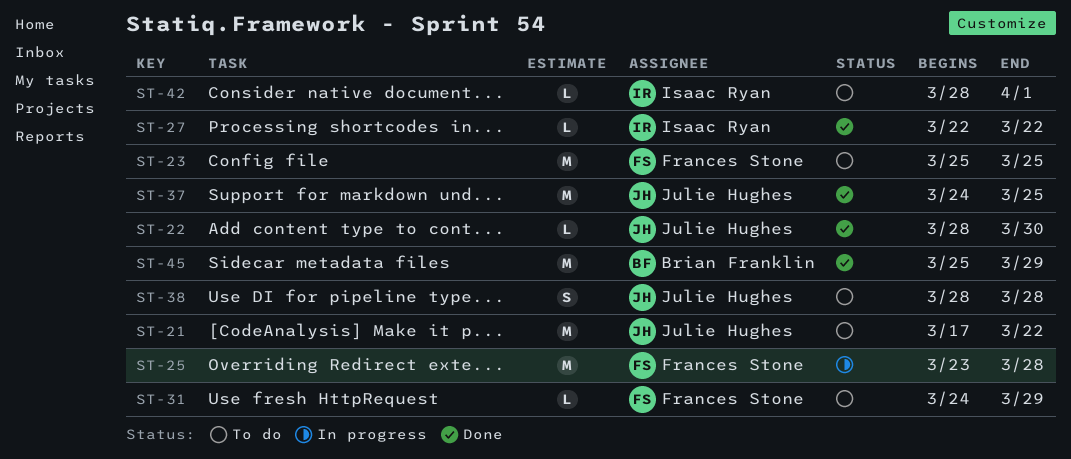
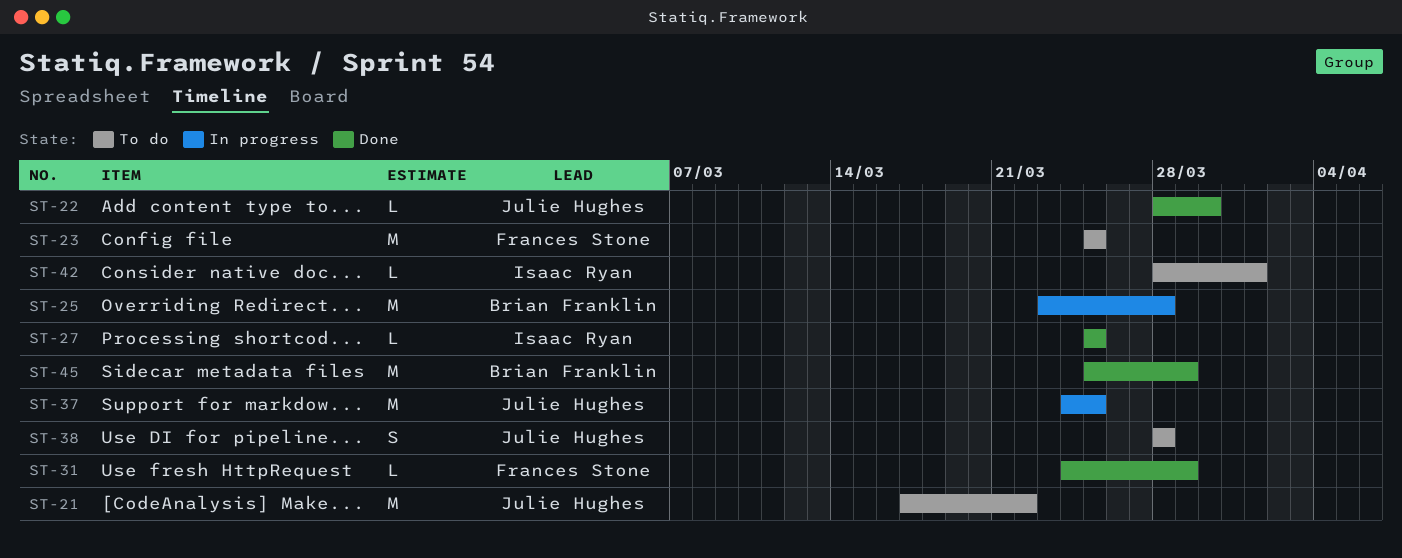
ST-25, owner: Frances Stone -> Brian Franklin
ST-27, start: Mar 22 -> Mar 25
ST-27, due: Mar 22 -> Mar 25
ST-31, status: To do -> Done
ST-37, status: Done -> In progress

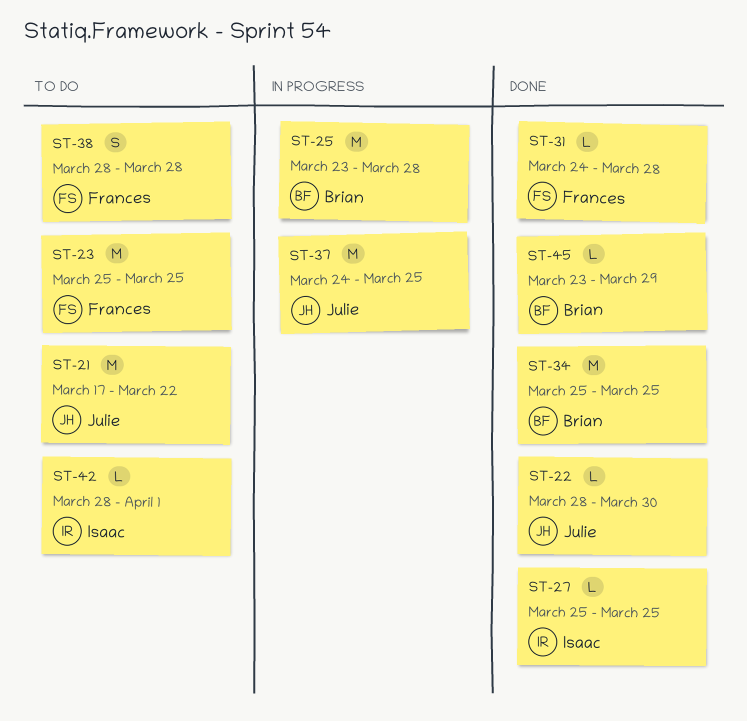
ST-31, due: Mar 29 -> Mar 28
ST-34: none -> present
ST-38, owner: Julie Hughes -> Frances Stone
ST-45, estimate: M -> L
ST-45, start: Mar 25 -> Mar 23

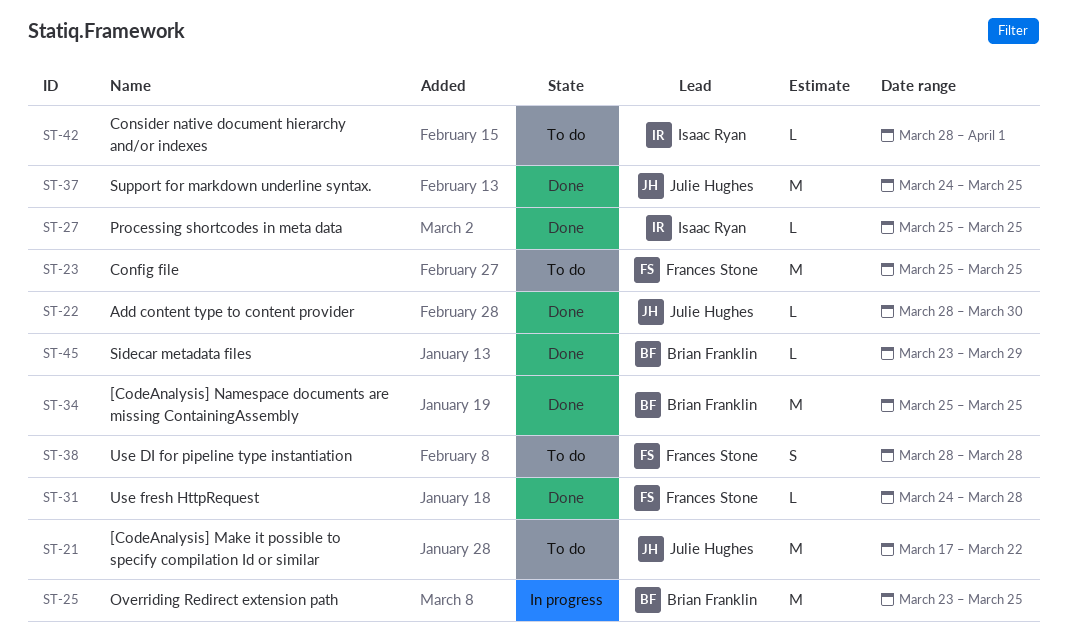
ST-25, due: Mar 28 -> Mar 25
ST-37, status: In progress -> Done

